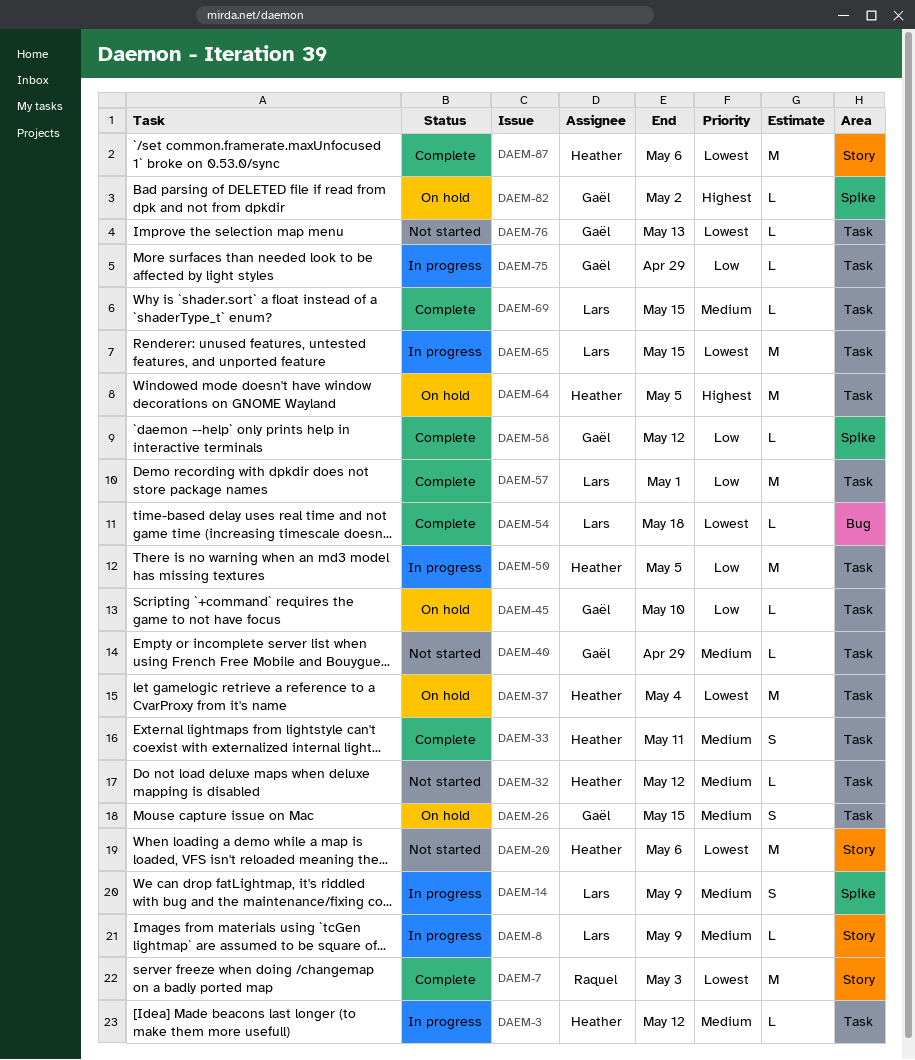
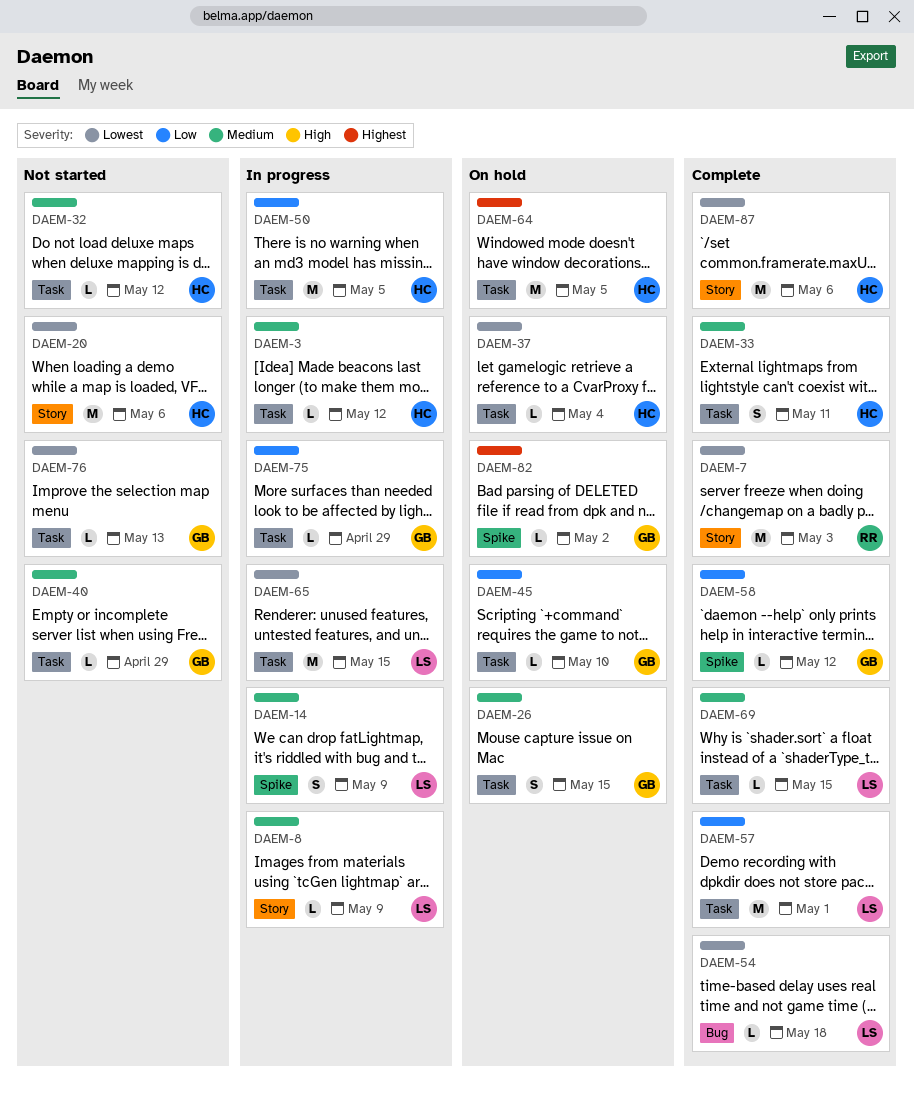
DAEM-37, estimate: M -> L

